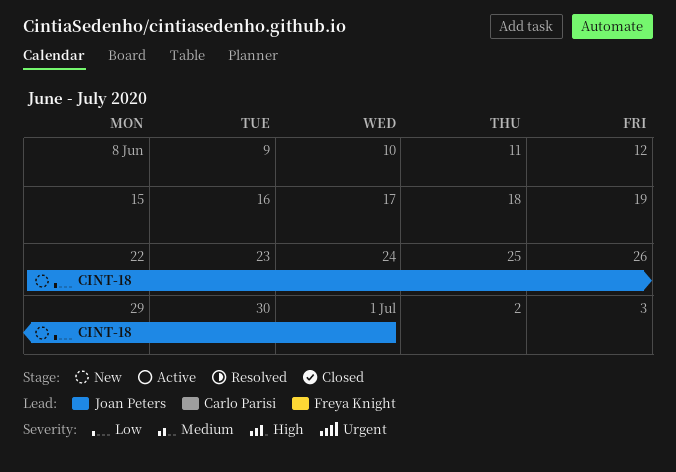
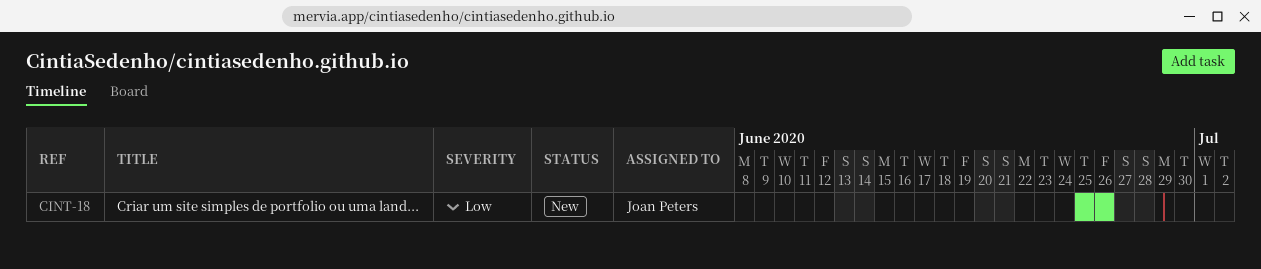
CINT-18, start: Jun 22 -> Jun 25
CINT-18, due: Jul 1 -> Jun 26

